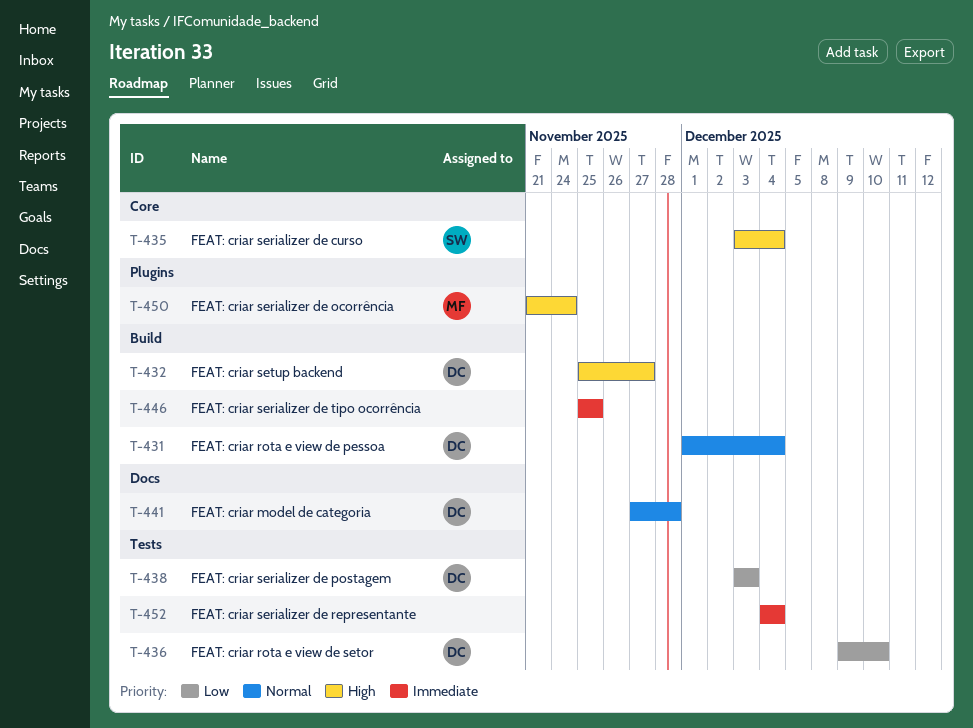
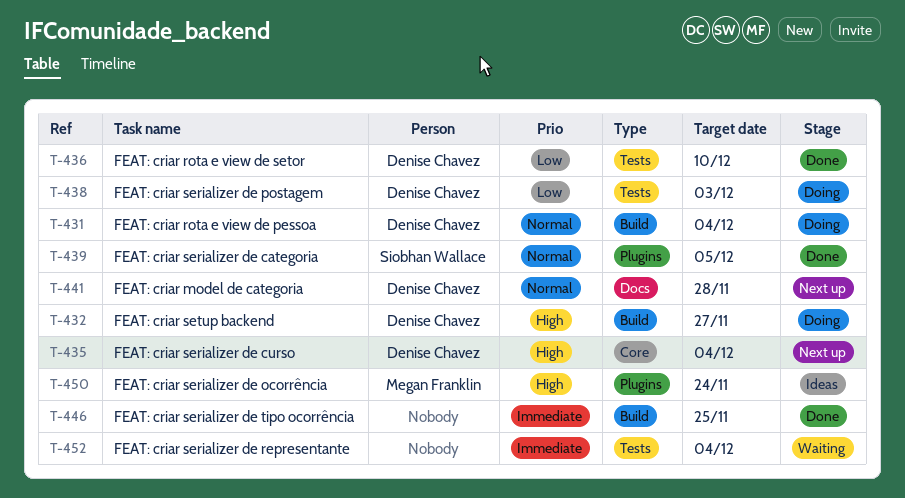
T-435, owner: Siobhan Wallace -> Denise Chavez
T-439: none -> present

